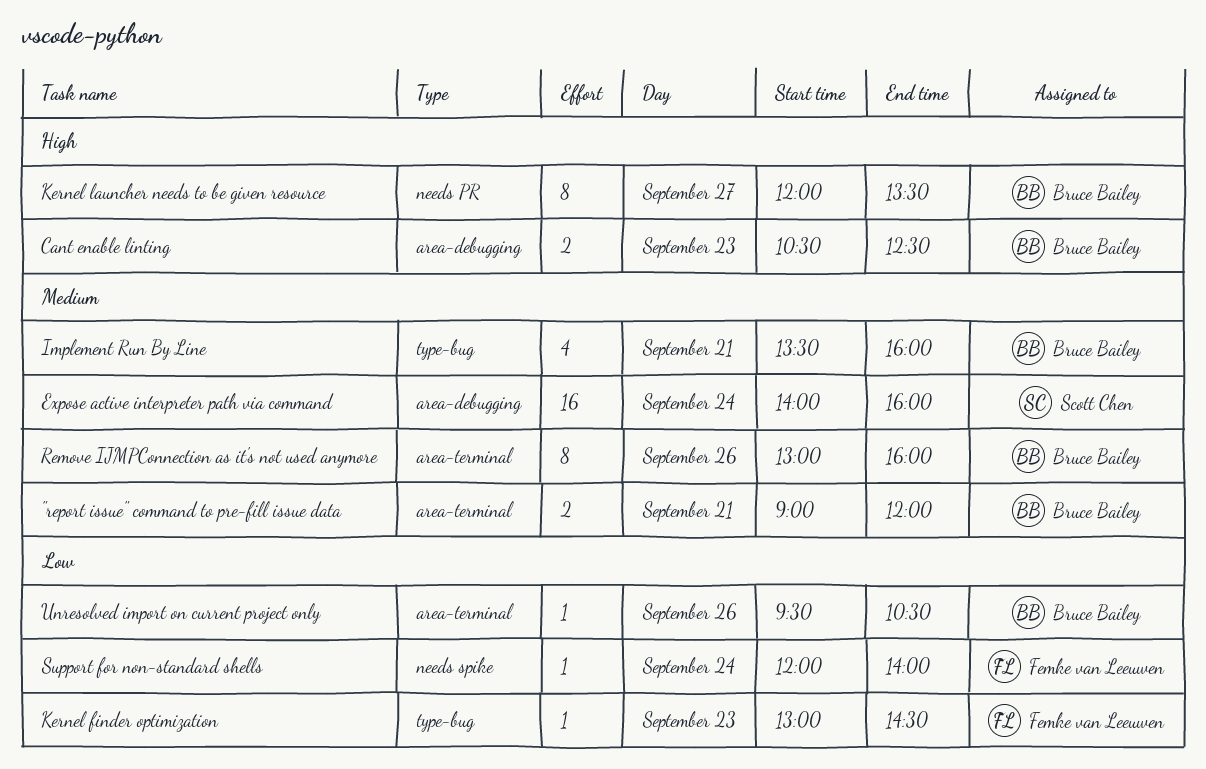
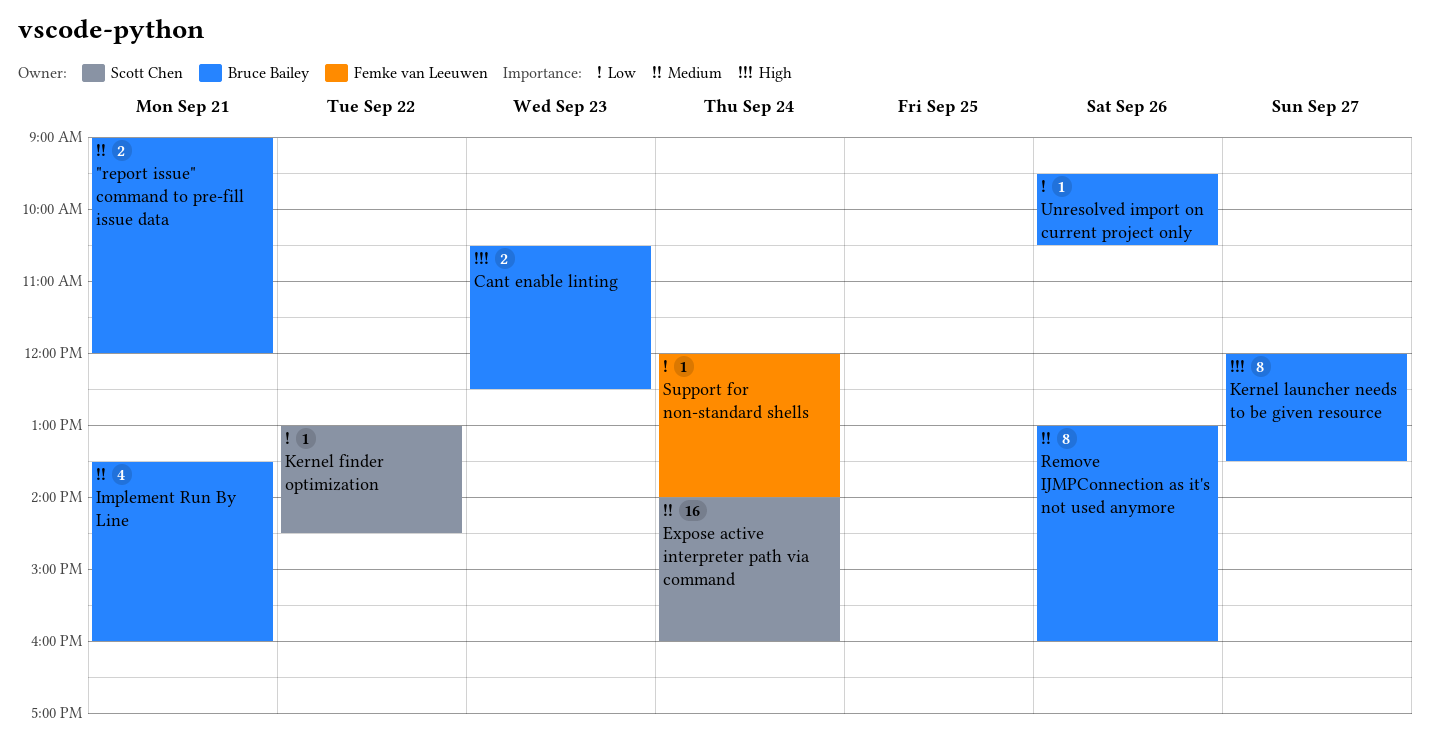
Kernel finder optimization, owner: Femke van Leeuwen -> Scott Chen
Kernel finder optimization, day: Sep 23 -> Sep 22

